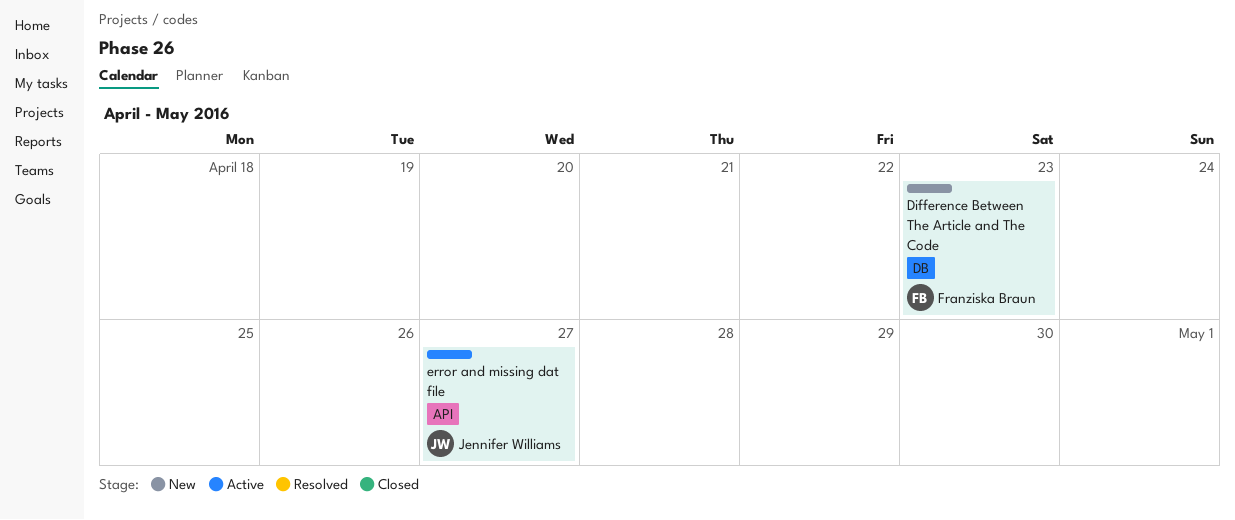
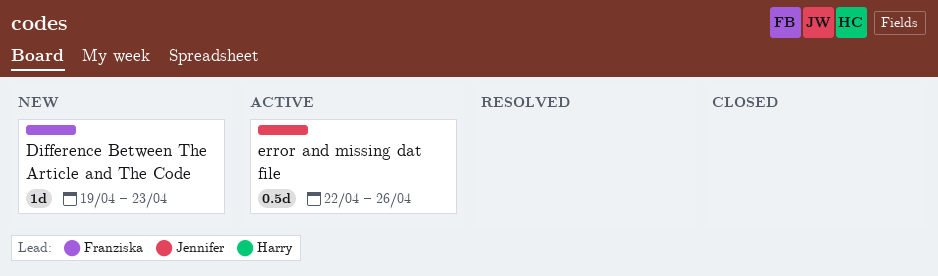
error and missing dat file, due: Apr 27 -> Apr 26

